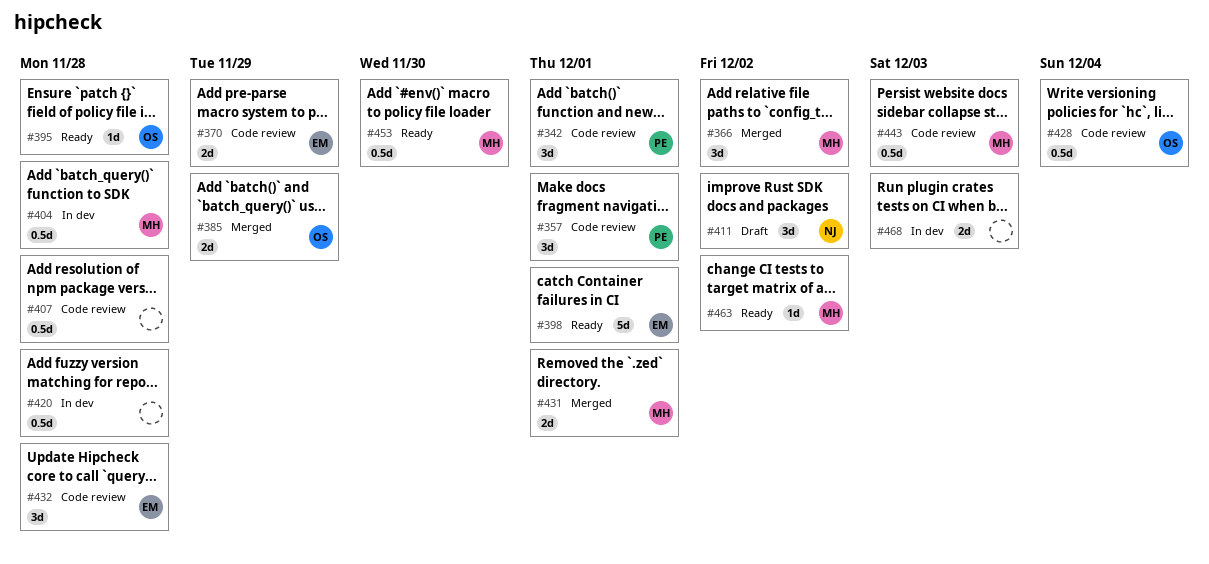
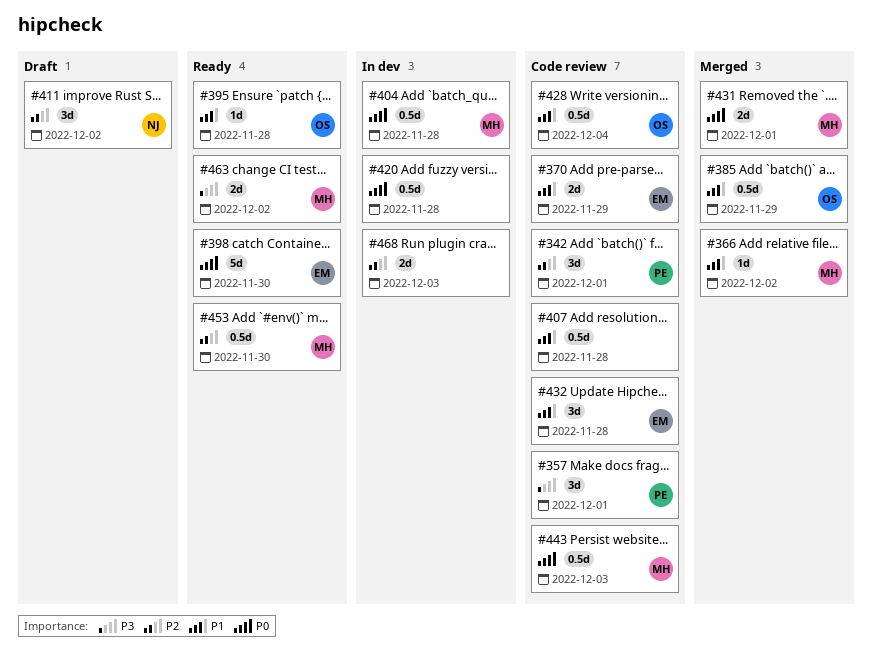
#366, estimate: 3d -> 1d
#385, estimate: 2d -> 0.5d
#398, due: Dec 1 -> Nov 30
#463, estimate: 1d -> 2d

